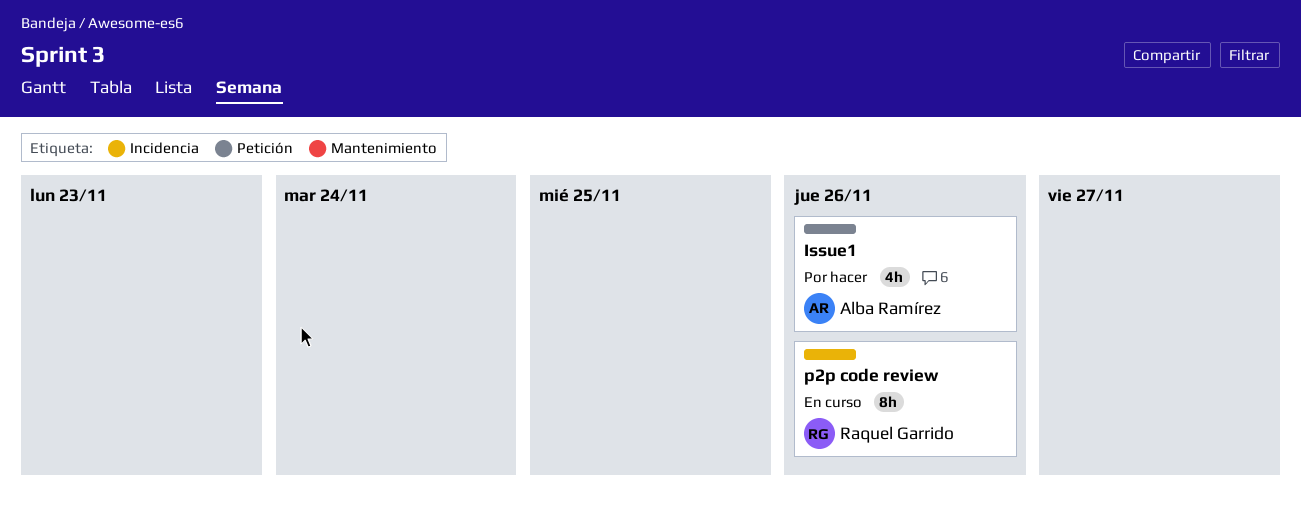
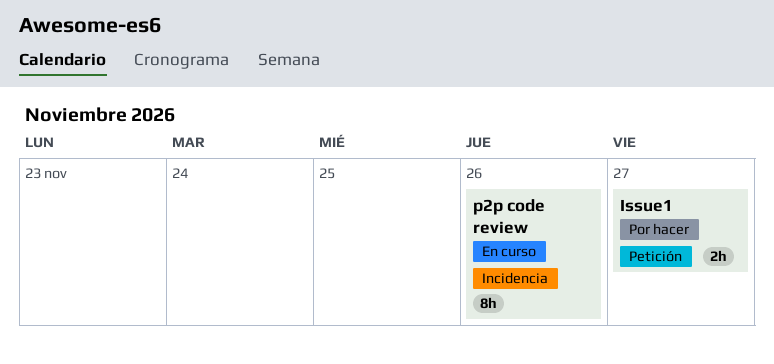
Issue1, estimate: 4h -> 2h
Issue1, due: Nov 26 -> Nov 27

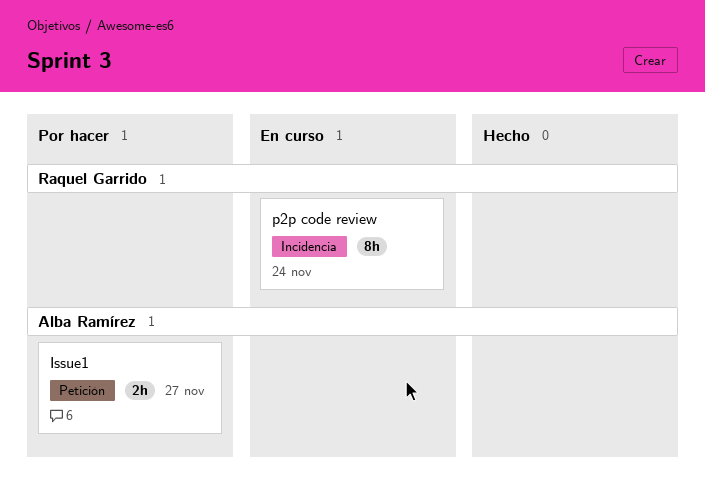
p2p code review, due: Nov 26 -> Nov 24

